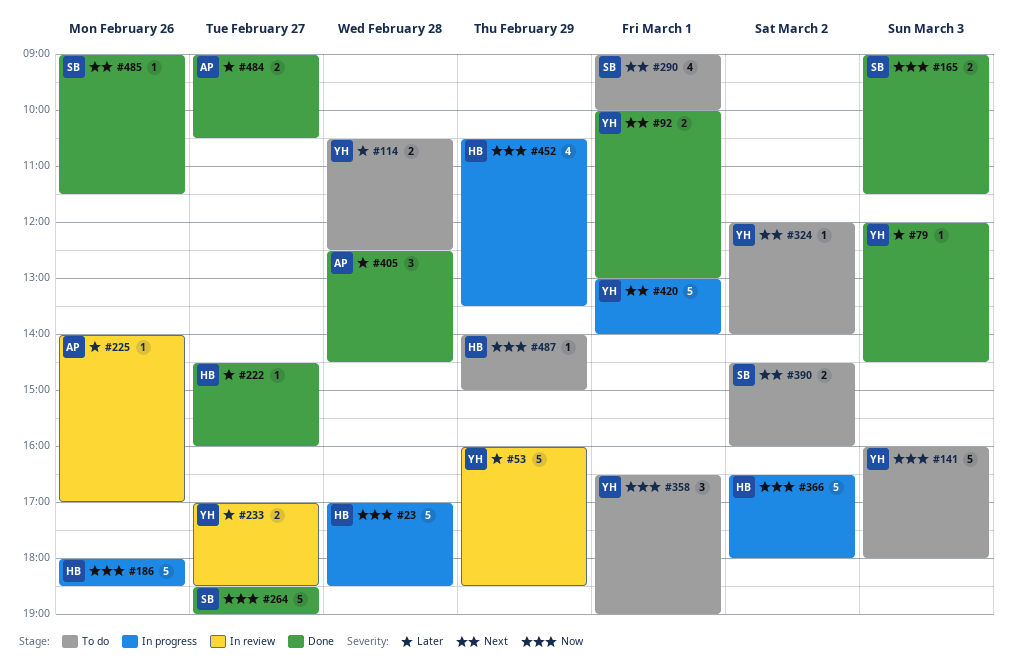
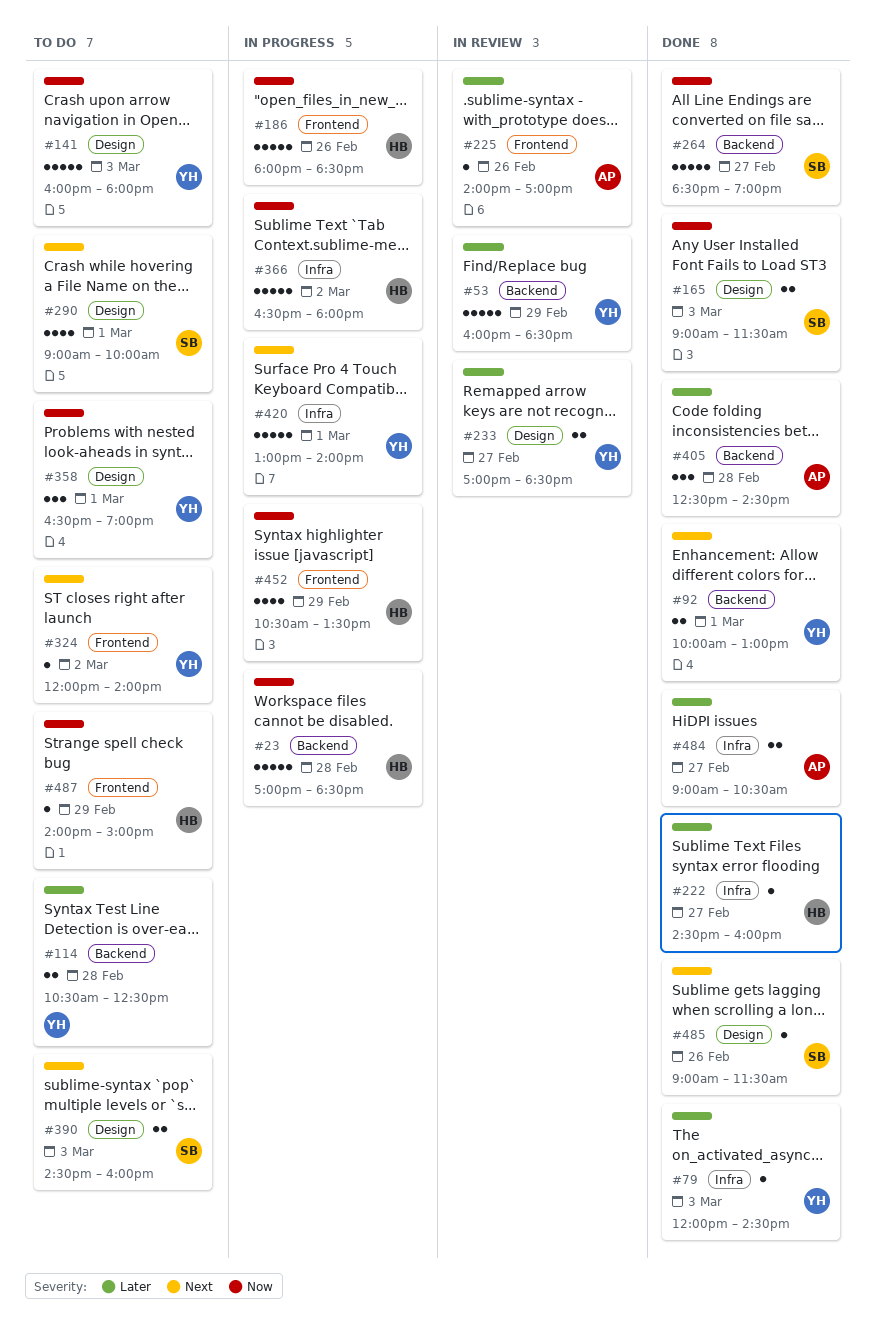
#390, day: Mar 2 -> Mar 3

